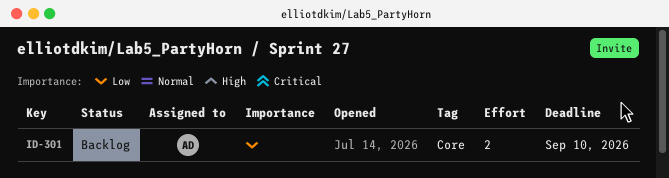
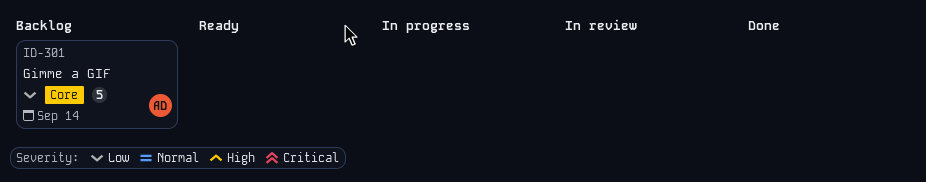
ID-301, estimate: 2 -> 5
ID-301, due: Sep 10 -> Sep 14

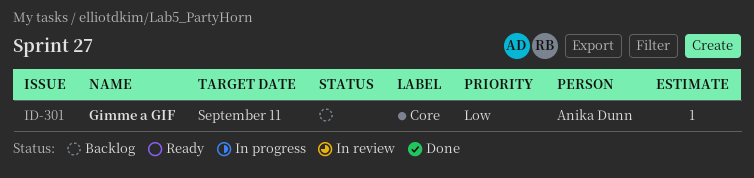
ID-301, estimate: 5 -> 1
ID-301, due: Sep 14 -> Sep 11

